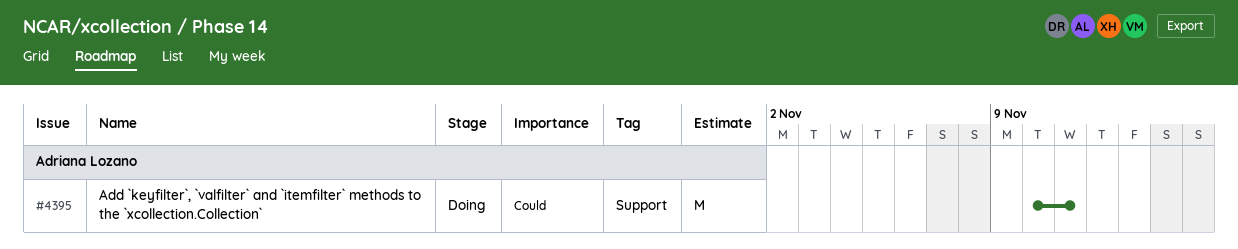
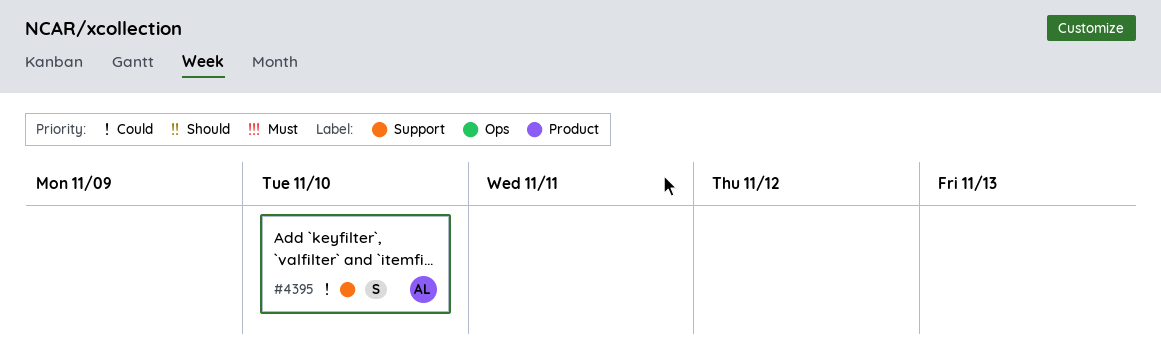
#4395, estimate: M -> S
#4395, due: Nov 11 -> Nov 10

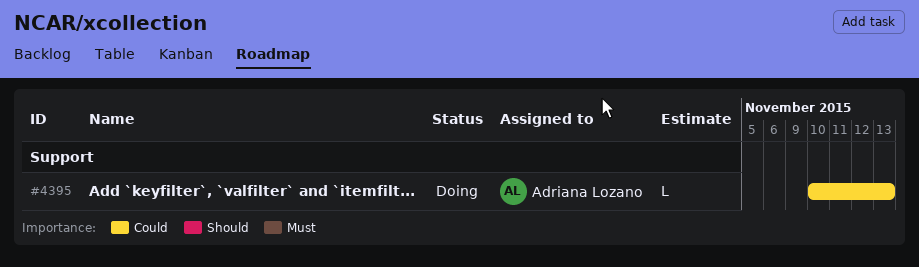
#4395, estimate: S -> L
#4395, due: Nov 10 -> Nov 13

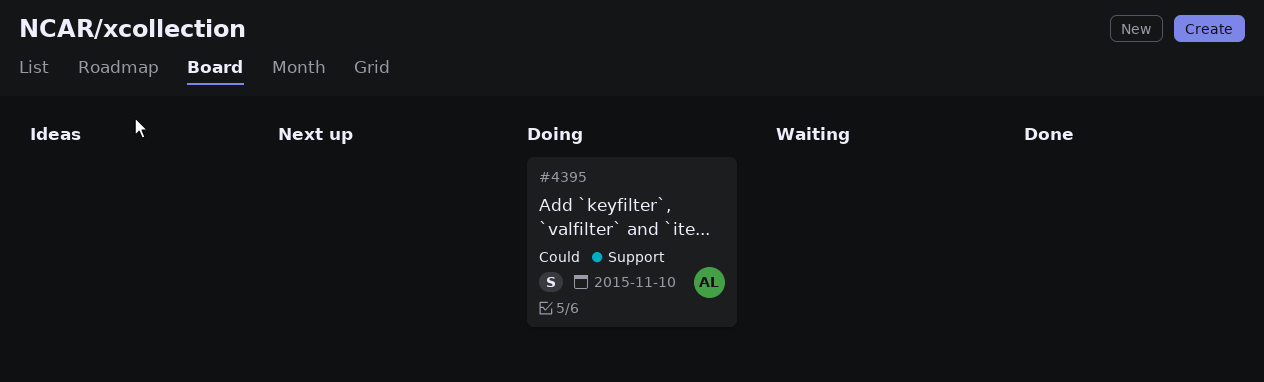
#4395, estimate: L -> S
#4395, due: Nov 13 -> Nov 10

